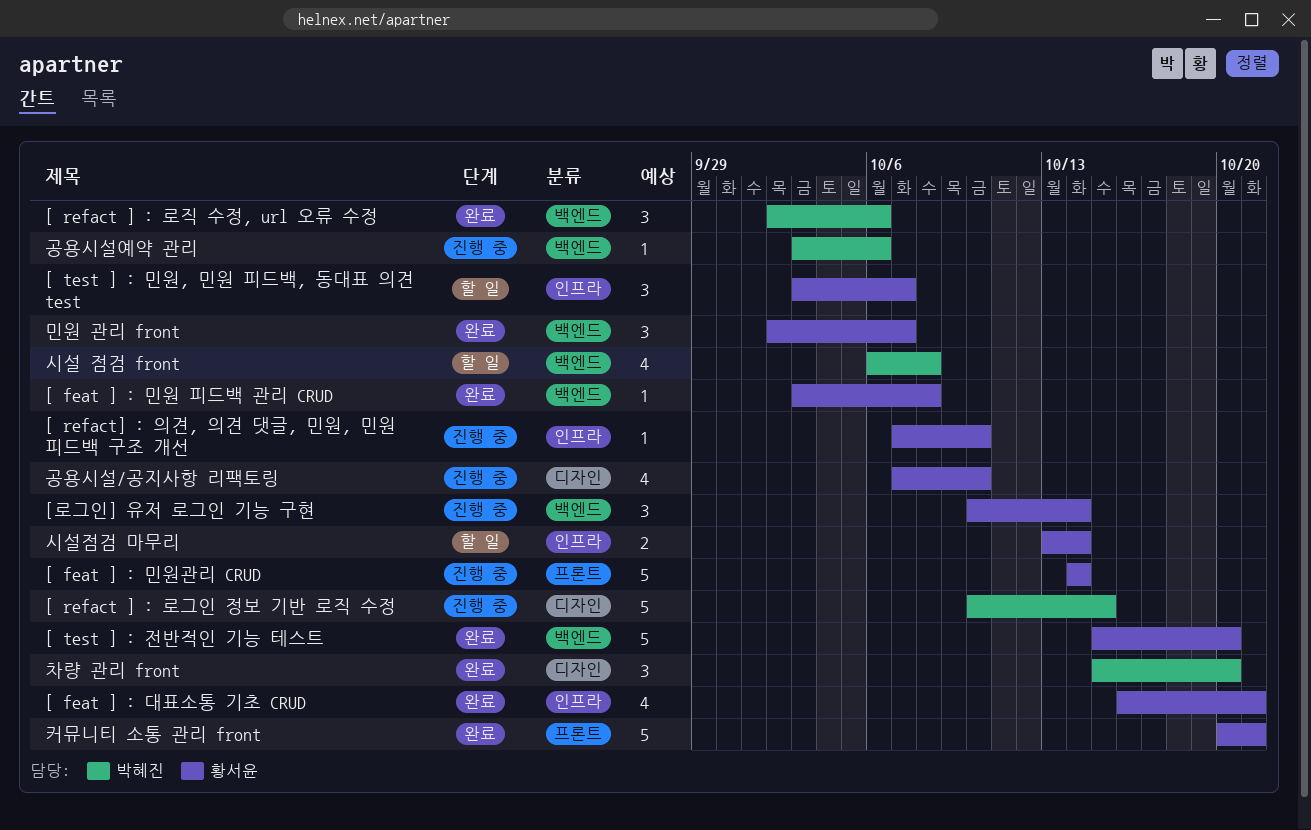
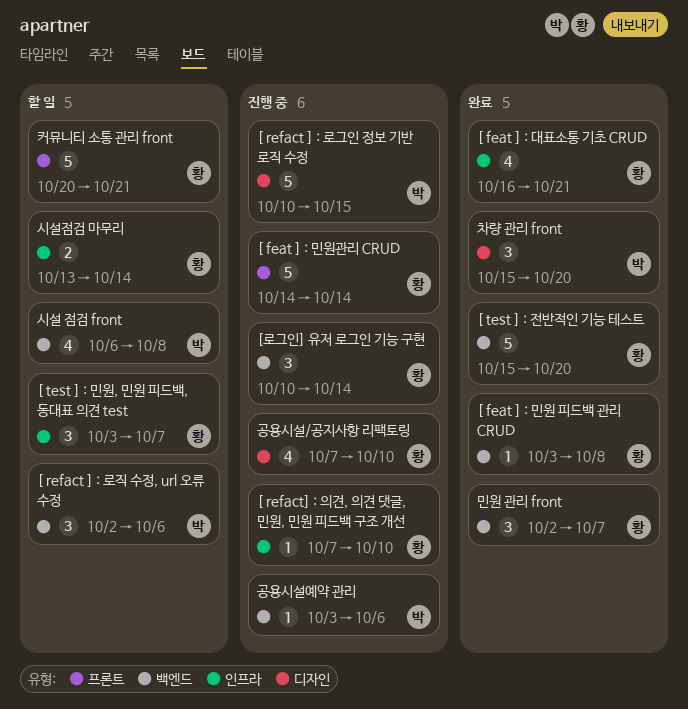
[ refact ] : 로직 수정, url 오류 수정, status: 완료 -> 할 일
커뮤니티 소통 관리 front, status: 완료 -> 할 일

